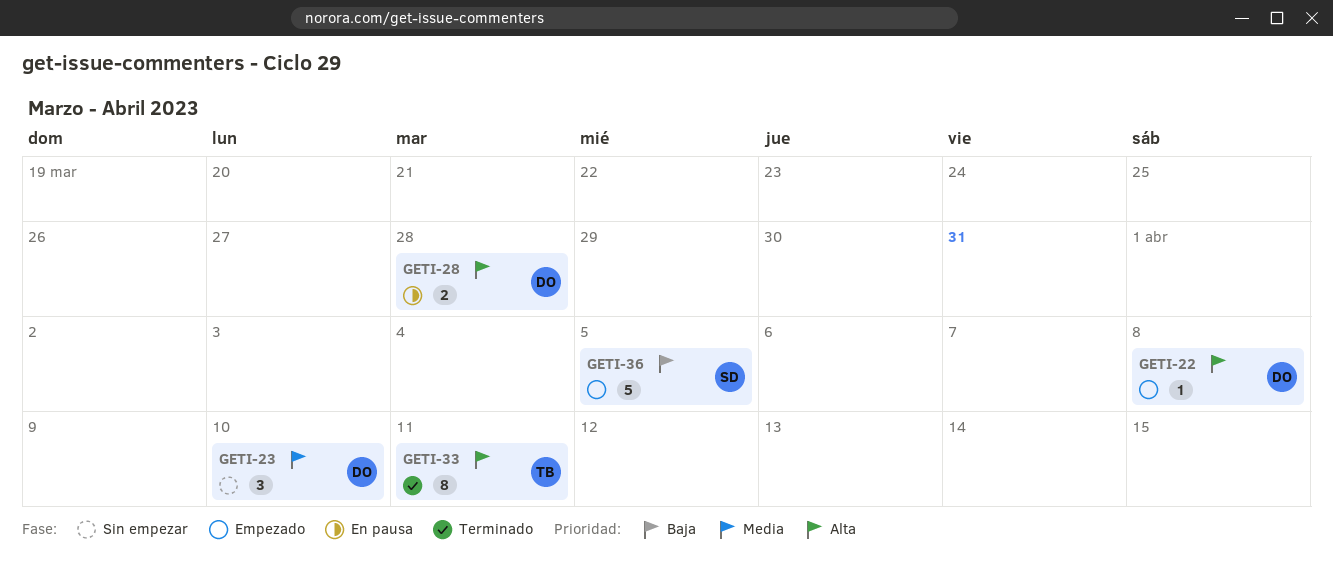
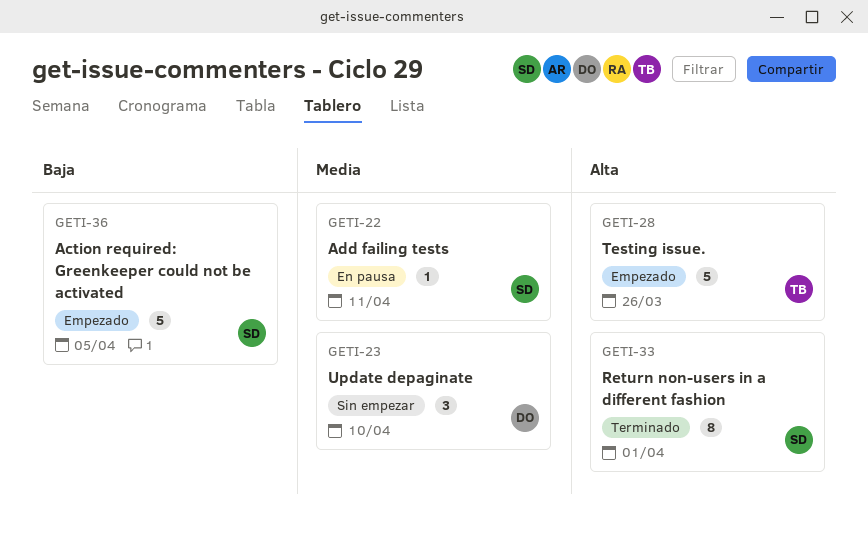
GETI-22, status: Empezado -> En pausa
GETI-22, owner: DO -> SD
GETI-22, priority: Alta -> Media
GETI-22, due: Apr 8 -> Apr 11
GETI-28, status: En pausa -> Empezado
GETI-28, owner: DO -> TB
GETI-28, estimate: 2 -> 5
GETI-28, due: Mar 28 -> Mar 26
GETI-33, owner: TB -> SD
GETI-33, due: Apr 11 -> Apr 1

